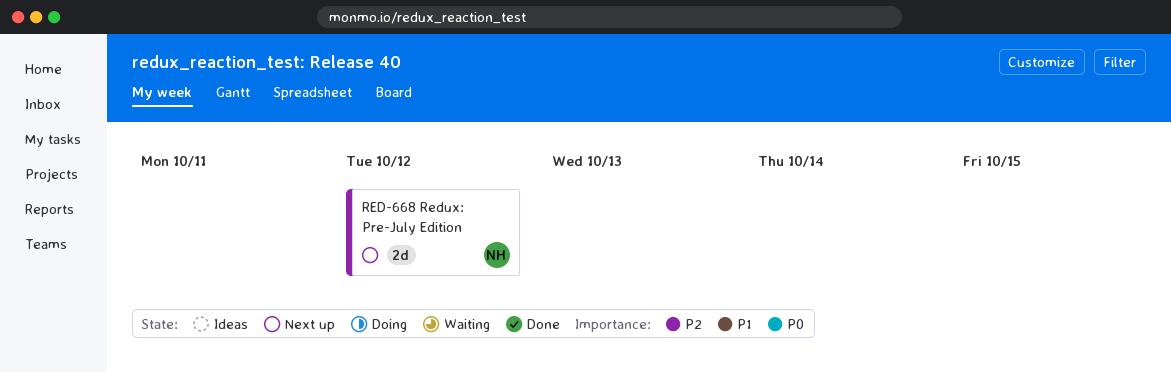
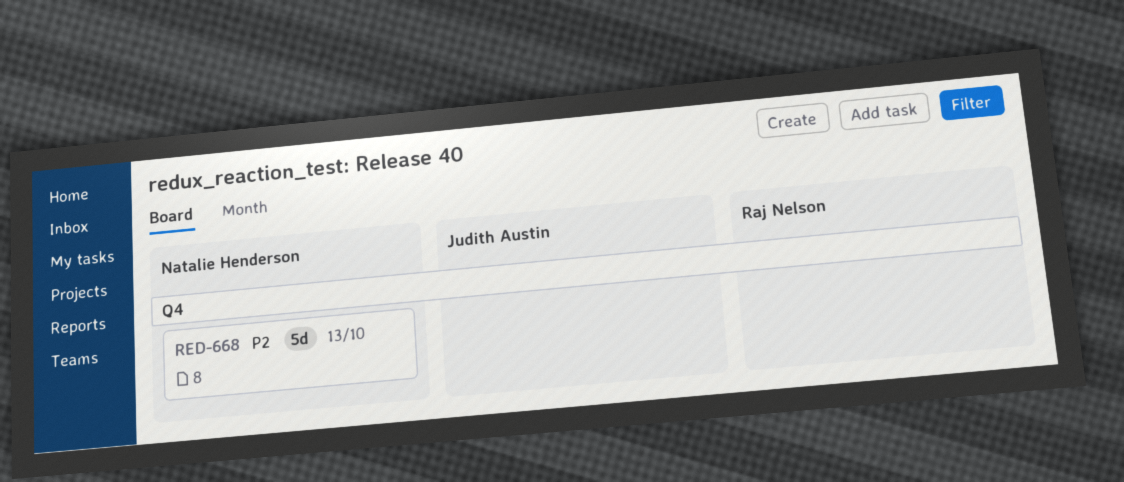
RED-668, estimate: 2d -> 5d
RED-668, due: Oct 12 -> Oct 13

